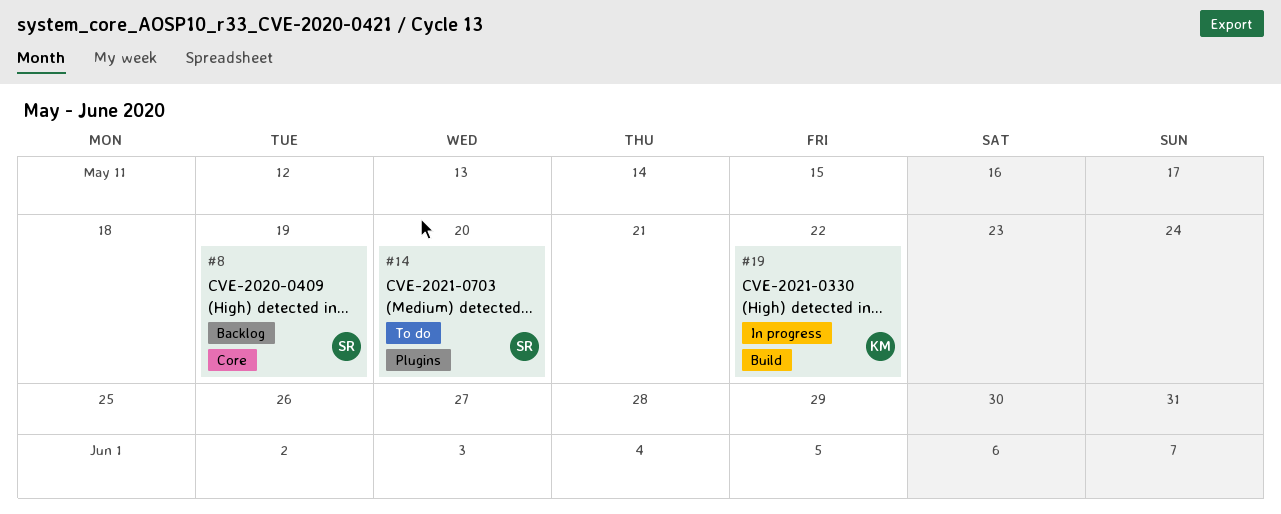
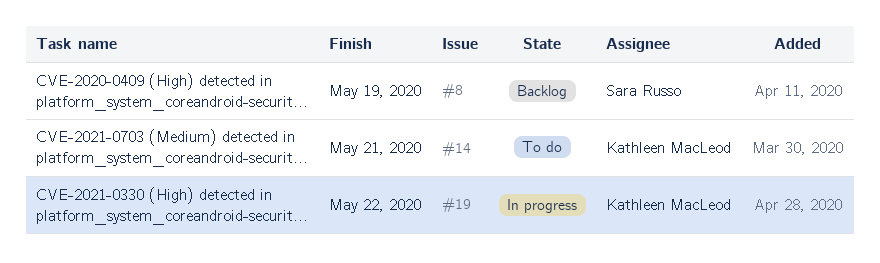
#14, owner: Sara Russo -> Kathleen MacLeod
#14, due: May 20 -> May 21

